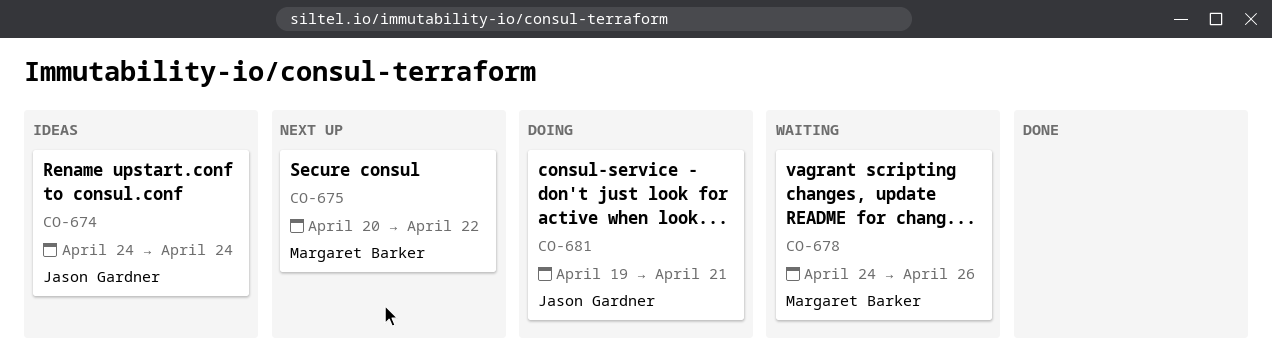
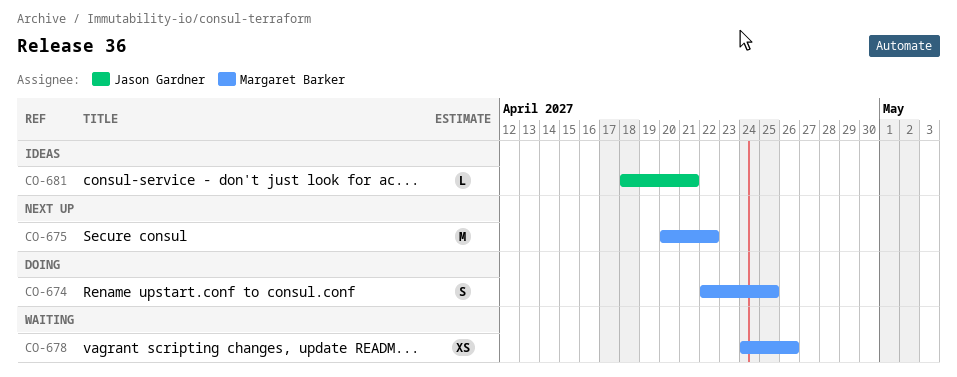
CO-674, status: Ideas -> Doing
CO-674, owner: Jason Gardner -> Margaret Barker
CO-674, start: Apr 24 -> Apr 22
CO-674, due: Apr 24 -> Apr 25
CO-681, status: Doing -> Ideas
CO-681, start: Apr 19 -> Apr 18

